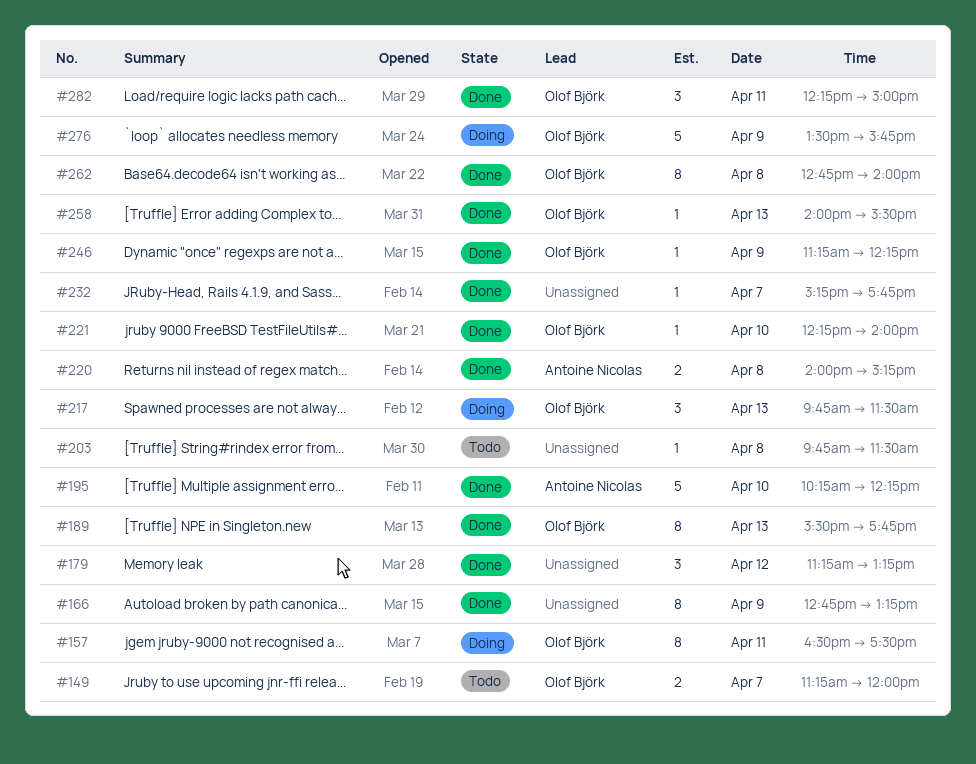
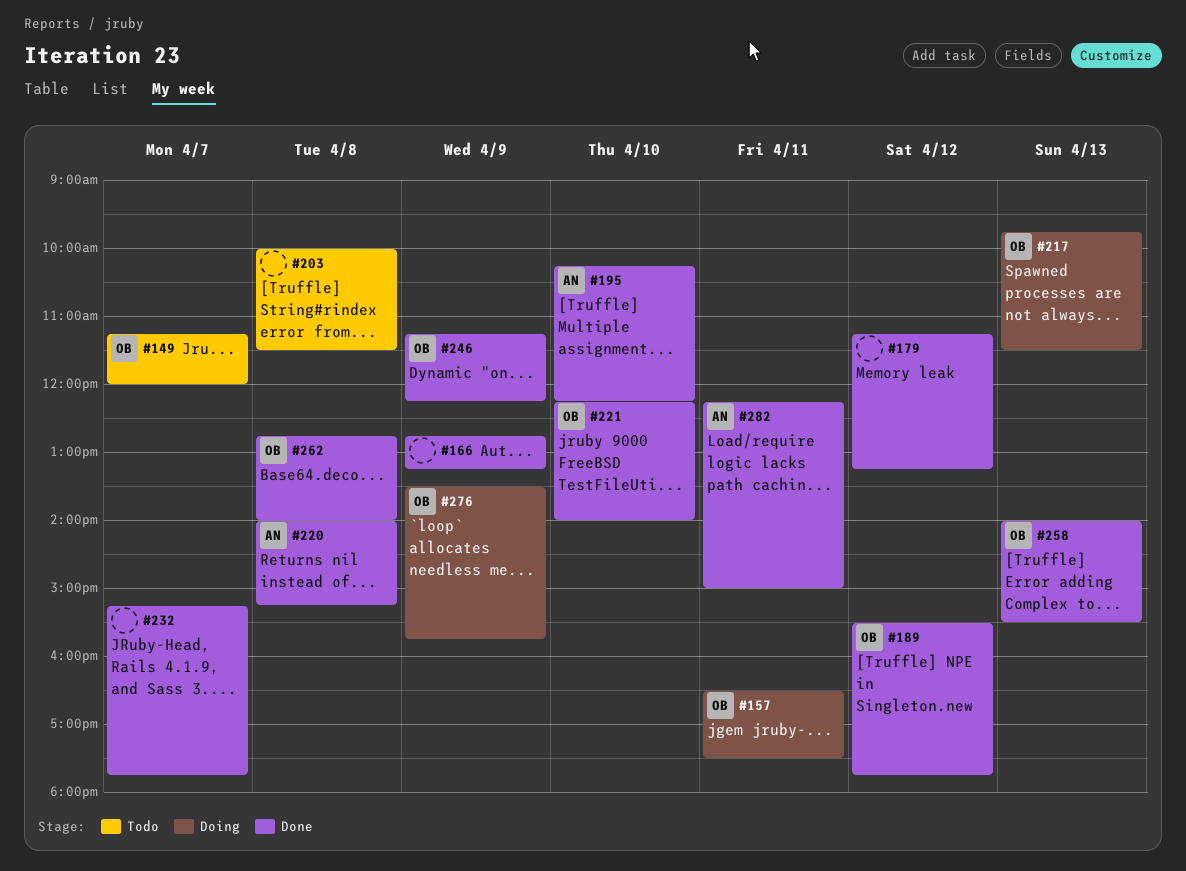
#189, day: Apr 13 -> Apr 12
#203, begins: 09:45 -> 10:00
#282, owner: Olof Björk -> Antoine Nicolas

